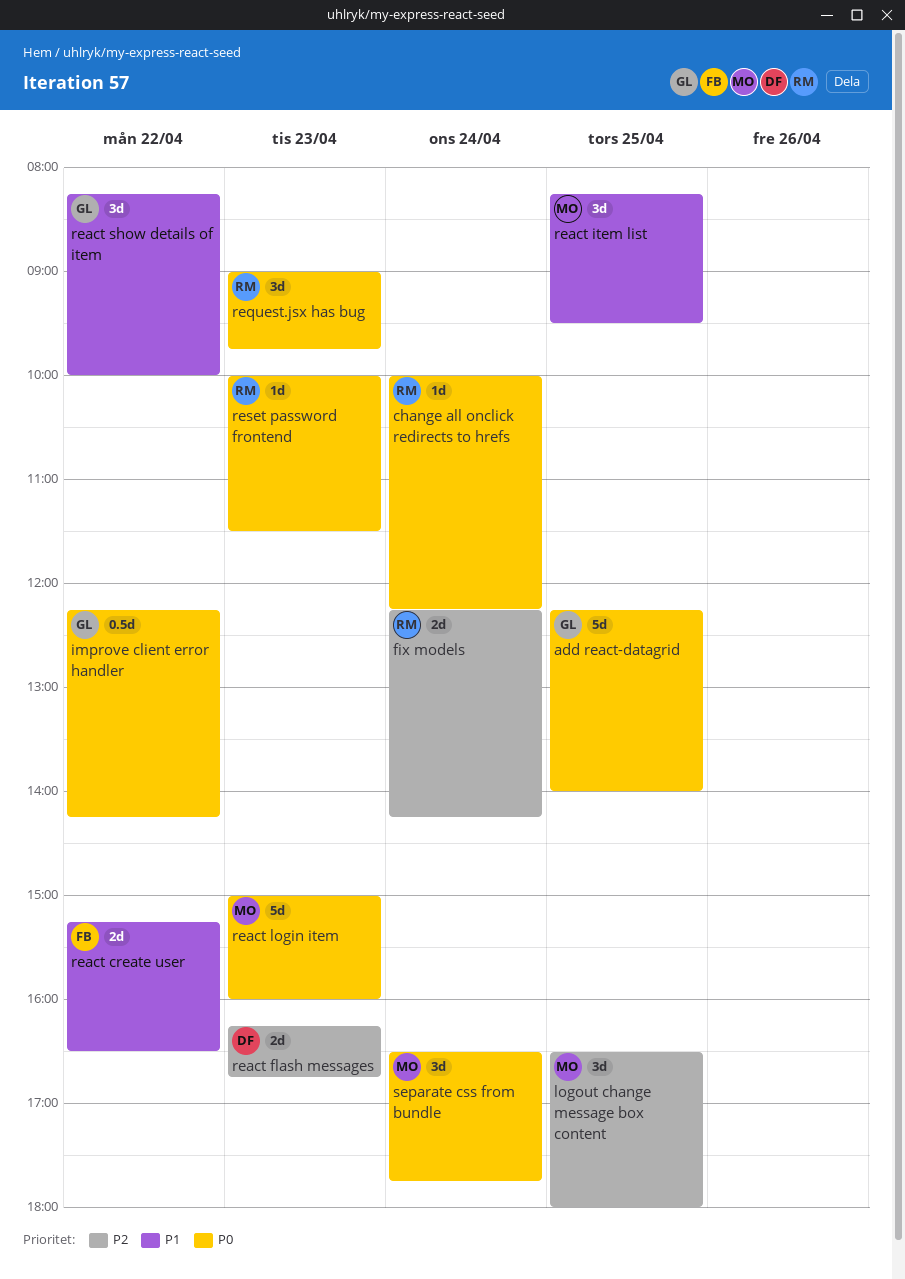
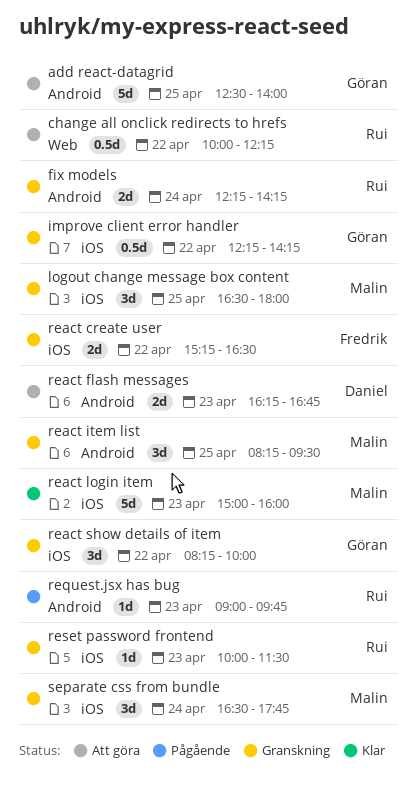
add react-datagrid, begins: 12:15 -> 12:30
change all onclick redirects to hrefs, estimate: 1d -> 0.5d
change all onclick redirects to hrefs, day: Apr 24 -> Apr 22
request.jsx has bug, estimate: 3d -> 1d

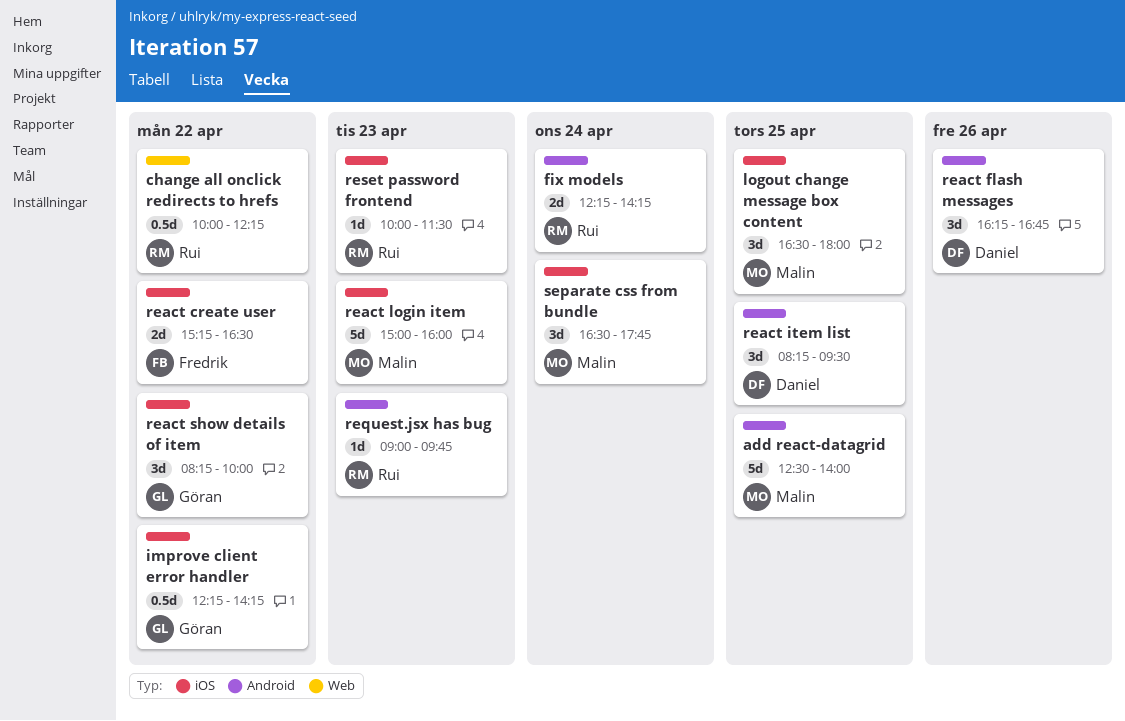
add react-datagrid, owner: Göran -> Malin
react flash messages, estimate: 2d -> 3d
react flash messages, day: Apr 23 -> Apr 26
react item list, owner: Malin -> Daniel

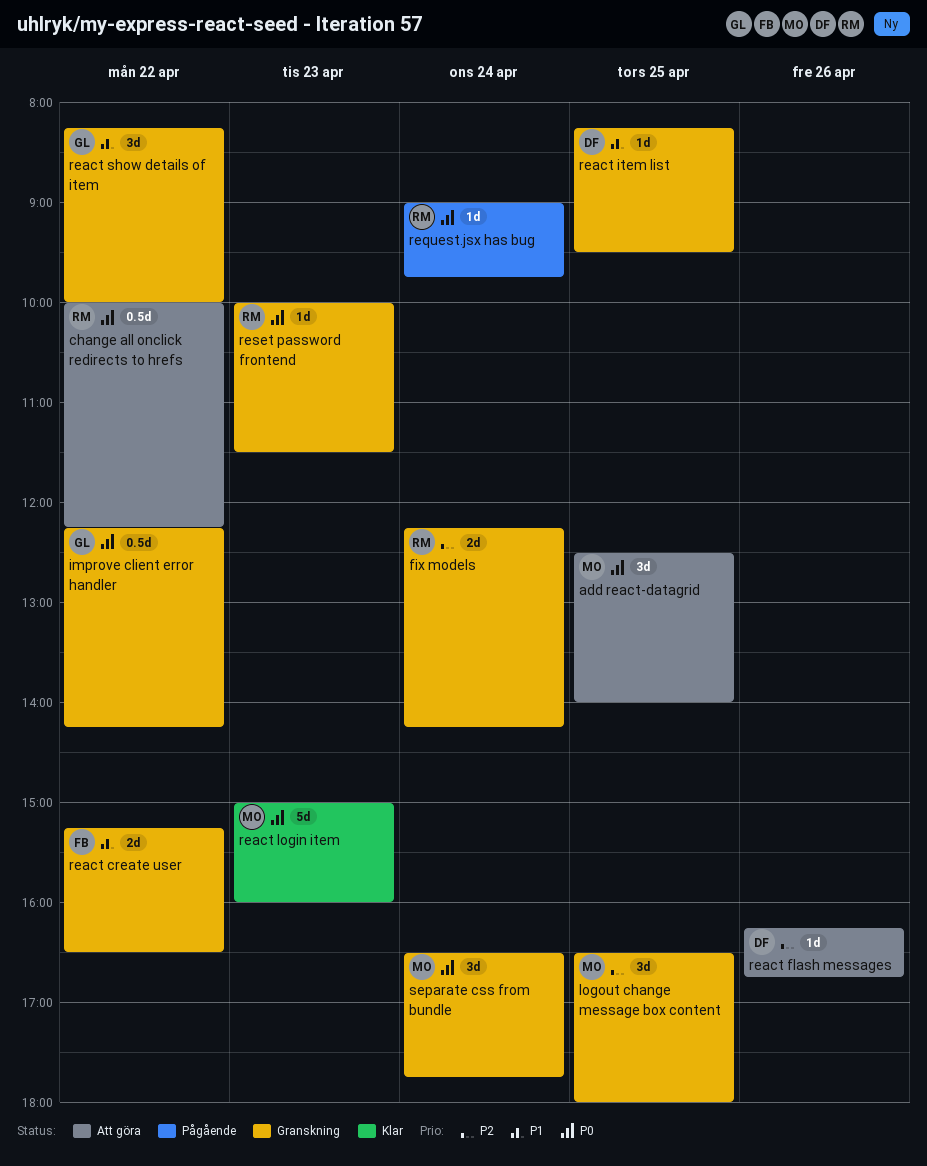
add react-datagrid, estimate: 5d -> 3d
react flash messages, estimate: 3d -> 1d
react item list, estimate: 3d -> 1d
request.jsx has bug, day: Apr 23 -> Apr 24

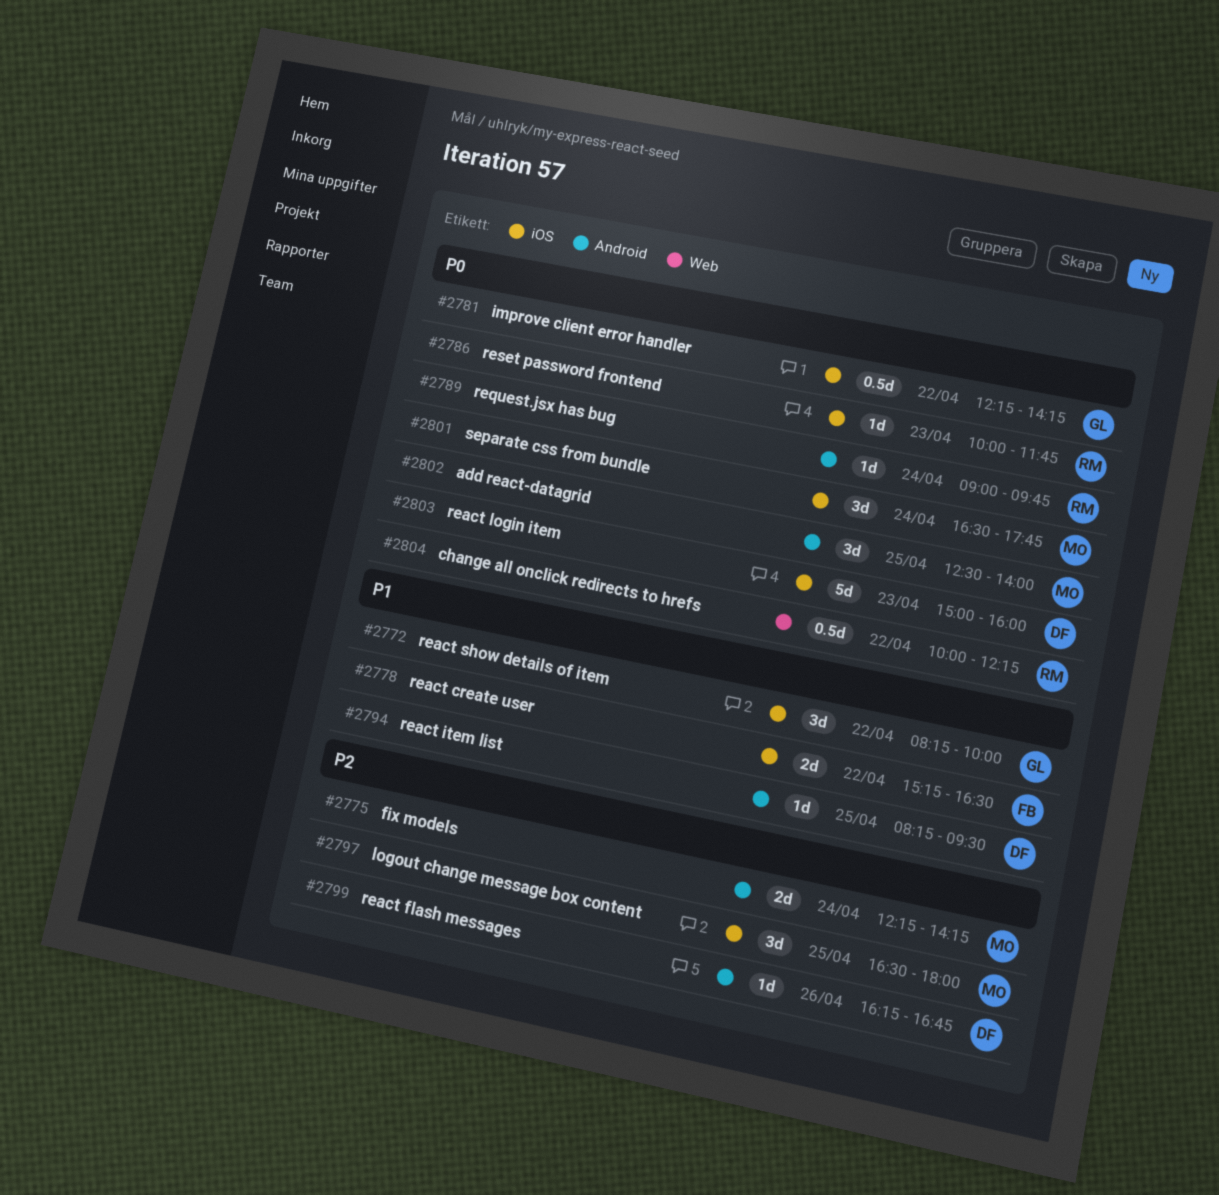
fix models, owner: RM -> MO
react login item, owner: MO -> DF
reset password frontend, ends: 11:30 -> 11:45

